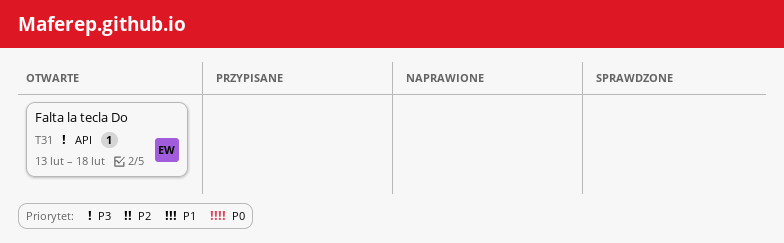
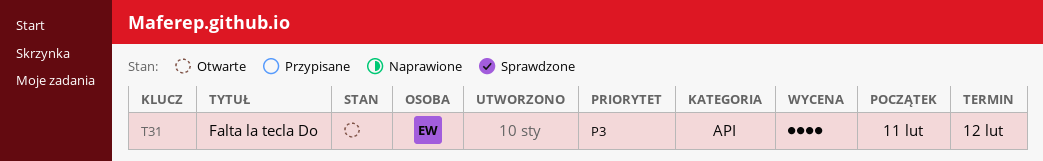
T31, estimate: 1 -> 4
T31, start: Feb 13 -> Feb 11
T31, due: Feb 18 -> Feb 12

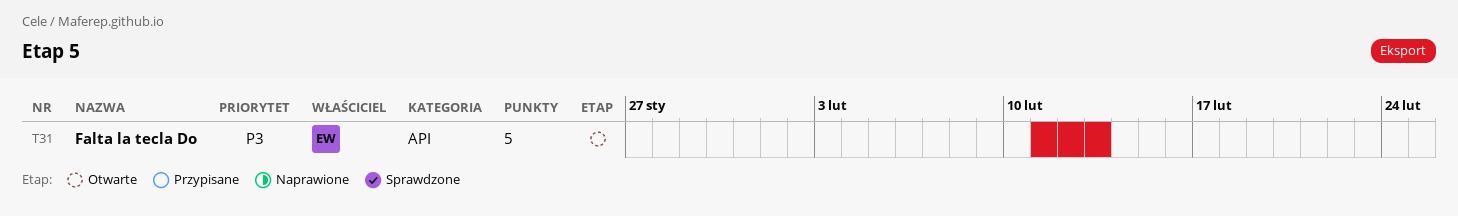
T31, estimate: 4 -> 5
T31, due: Feb 12 -> Feb 13

